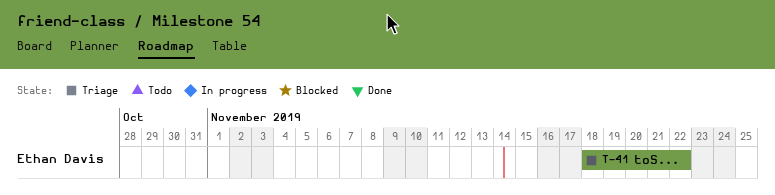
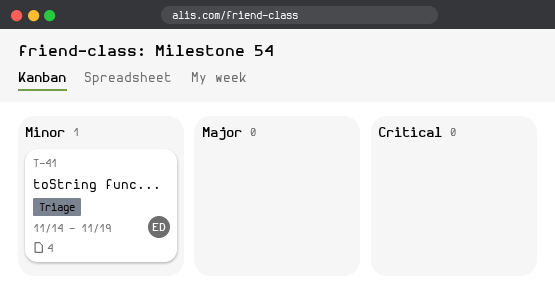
T-41, start: Nov 18 -> Nov 14
T-41, due: Nov 22 -> Nov 19

